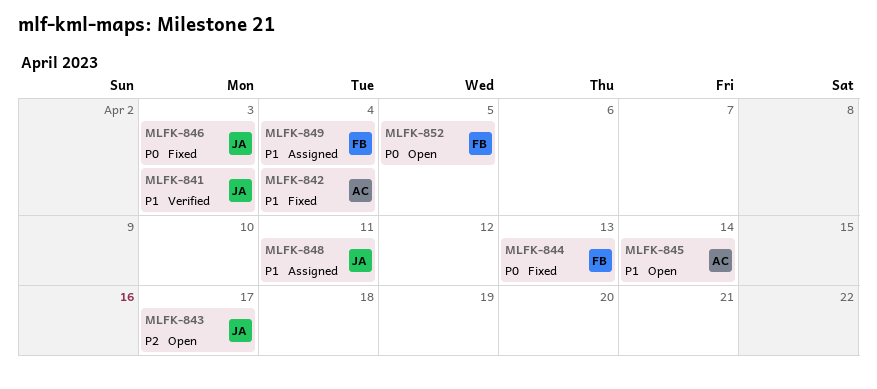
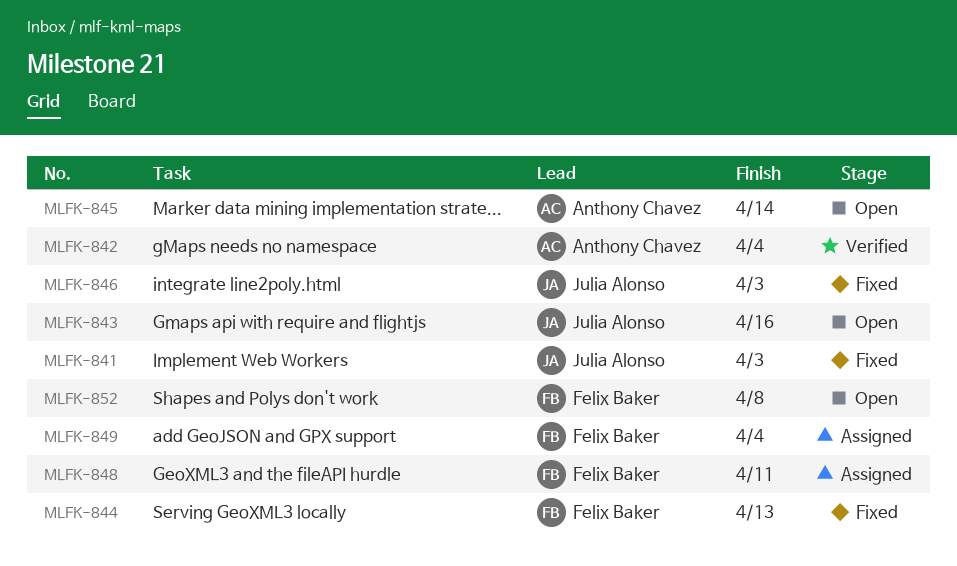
MLFK-841, status: Verified -> Fixed
MLFK-842, status: Fixed -> Verified
MLFK-843, due: Apr 17 -> Apr 16
MLFK-848, owner: Julia Alonso -> Felix Baker
MLFK-852, due: Apr 5 -> Apr 8

